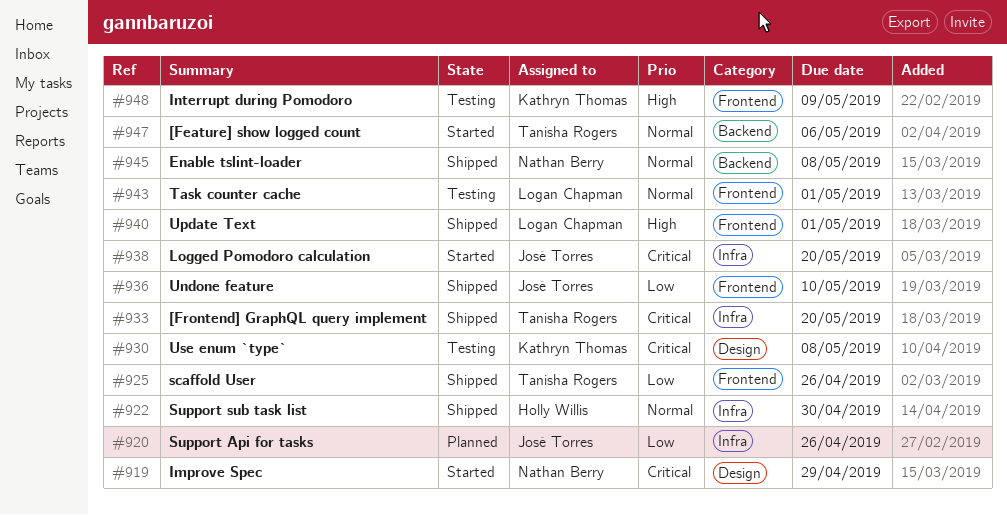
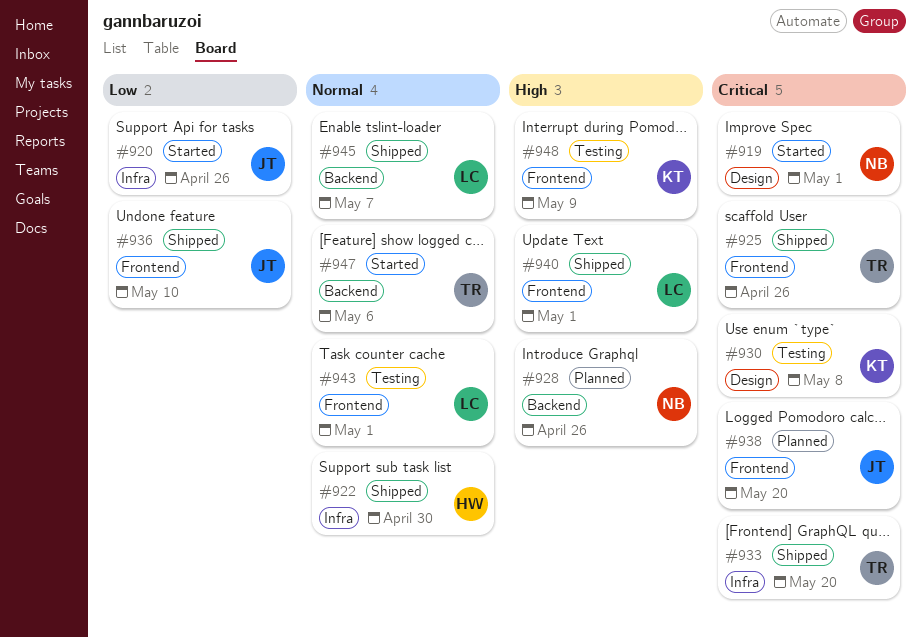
#919, due: Apr 29 -> May 1
#920, status: Planned -> Started
#925, priority: Low -> Critical
#928: none -> present
#938, status: Started -> Planned
#938, label: Infra -> Frontend
#945, owner: Nathan Berry -> Logan Chapman
#945, due: May 8 -> May 7

